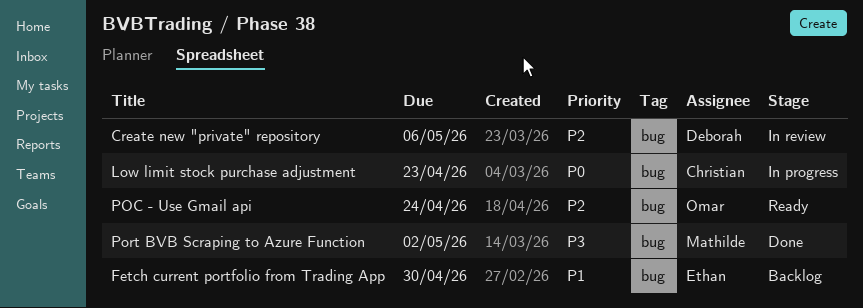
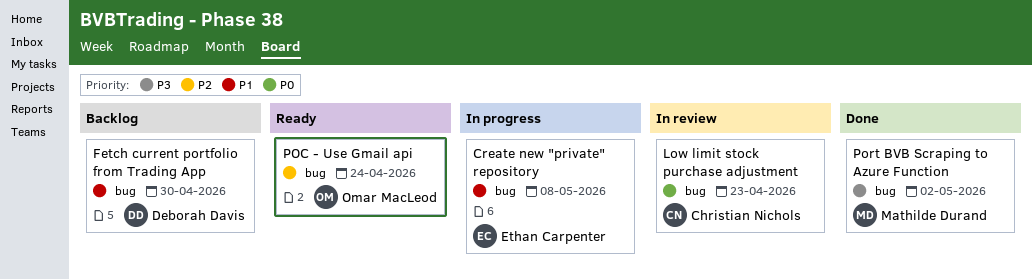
Create new "private" repository, status: In review -> In progress
Create new "private" repository, owner: Deborah Davis -> Ethan Carpenter
Create new "private" repository, priority: P2 -> P1
Create new "private" repository, due: May 6 -> May 8
Fetch current portfolio from Trading App, owner: Ethan Carpenter -> Deborah Davis
Low limit stock purchase adjustment, status: In progress -> In review

